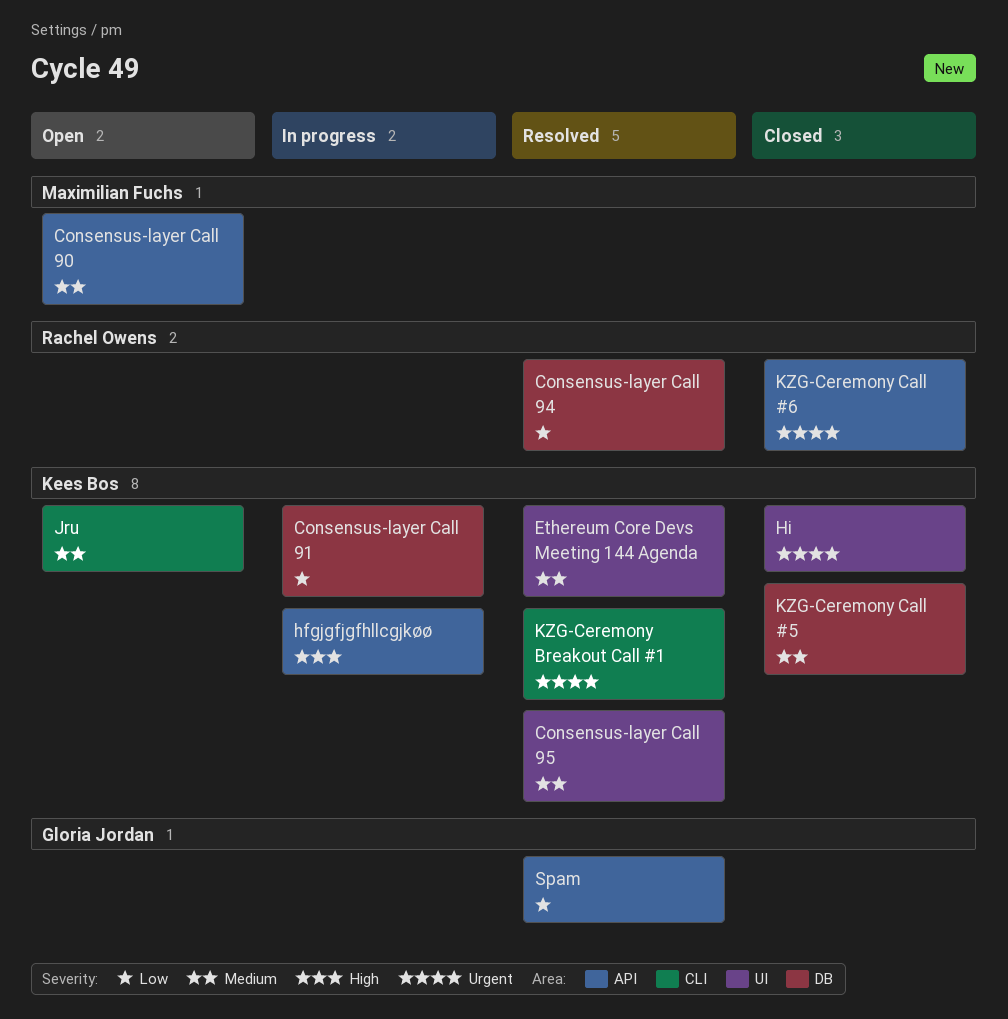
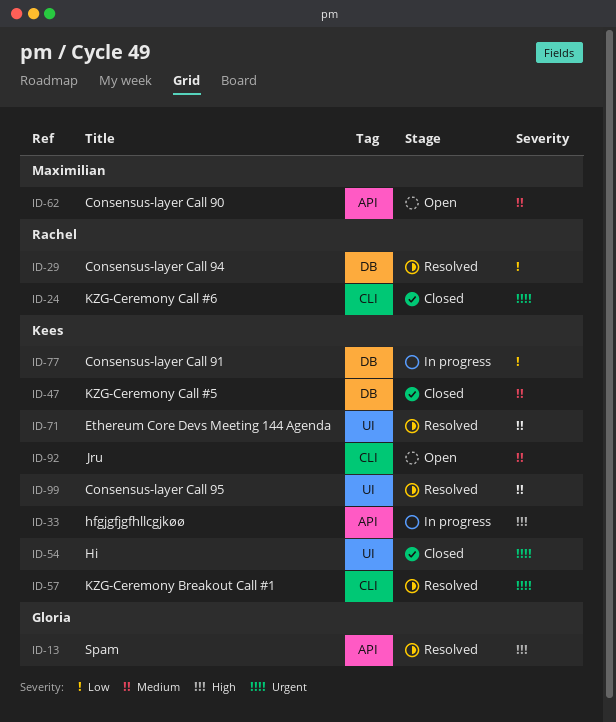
KZG-Ceremony Call #6, label: API -> CLI
Spam, priority: Low -> High

